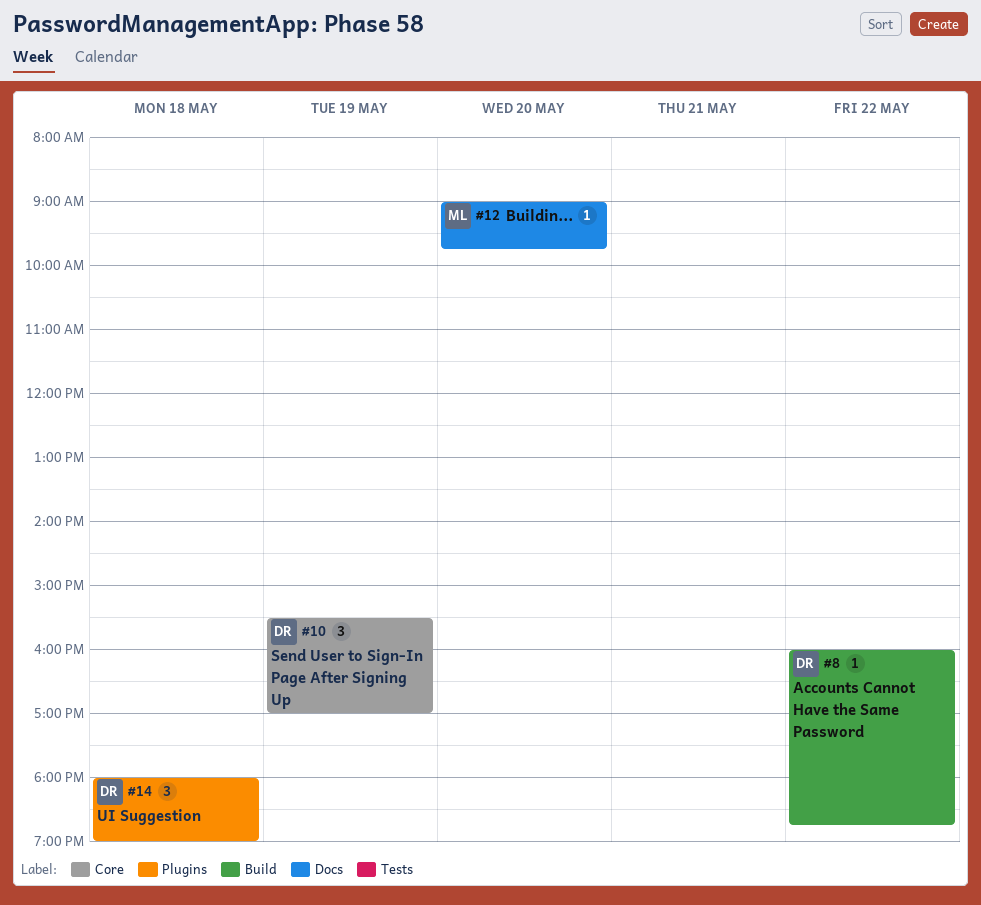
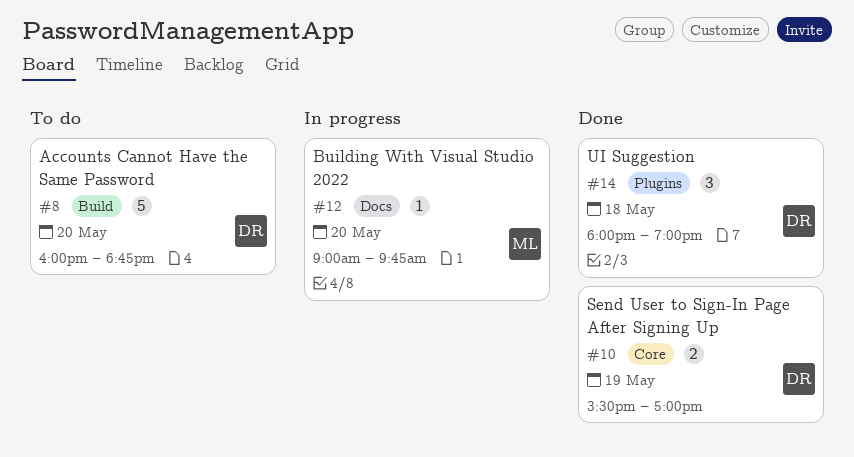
#8, estimate: 1 -> 5
#8, day: May 22 -> May 20
#10, estimate: 3 -> 2

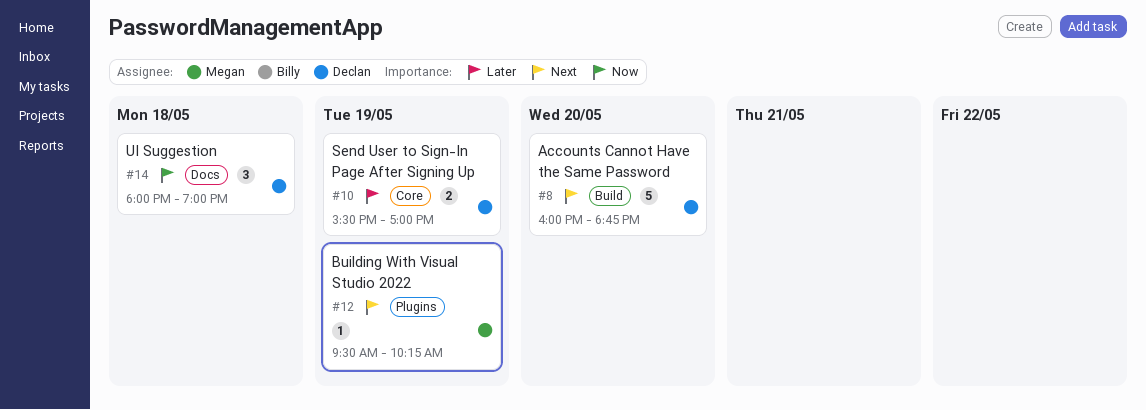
#12, label: Docs -> Plugins
#12, day: May 20 -> May 19
#12, begins: 09:00 -> 09:30
#12, ends: 09:45 -> 10:15
#14, label: Plugins -> Docs

